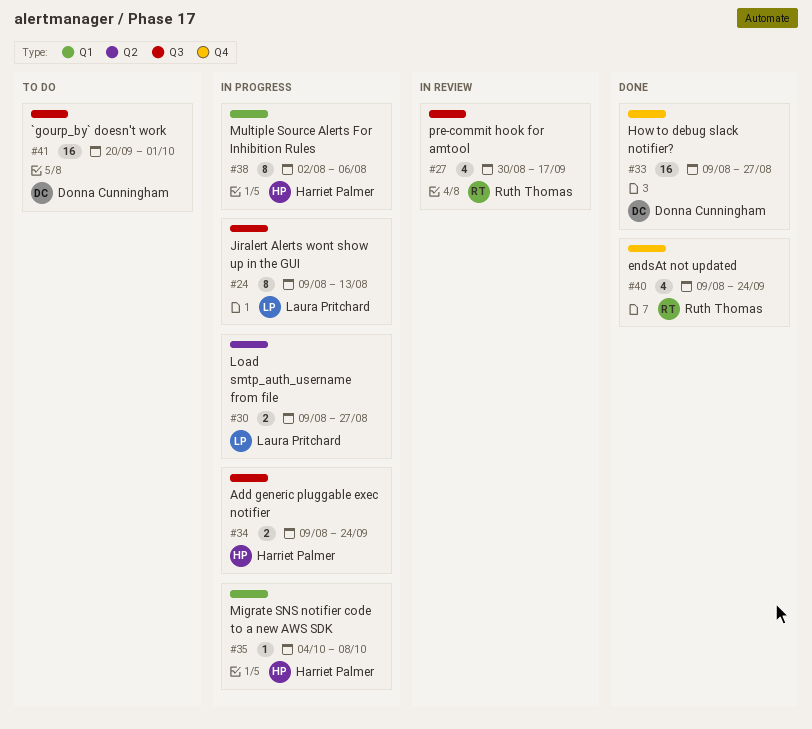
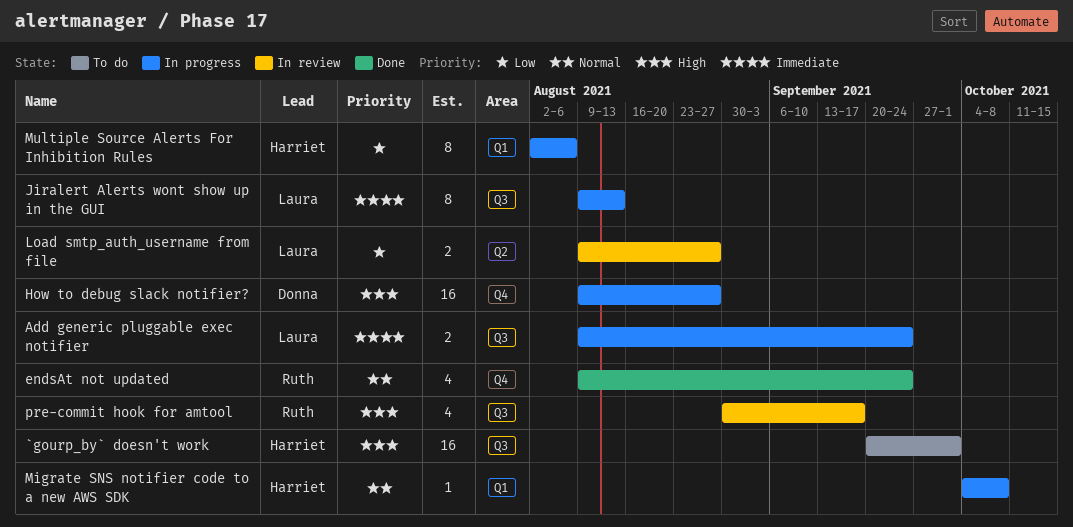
`gourp_by` doesn't work, owner: Donna Cunningham -> Harriet Palmer
Add generic pluggable exec notifier, owner: Harriet Palmer -> Laura Pritchard
How to debug slack notifier?, status: Done -> In progress
Load smtp_auth_username from file, status: In progress -> In review

